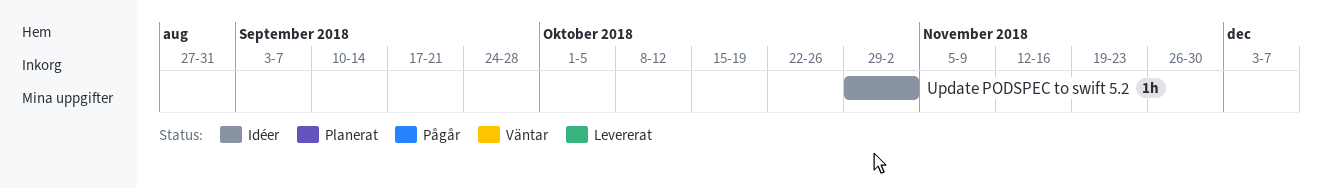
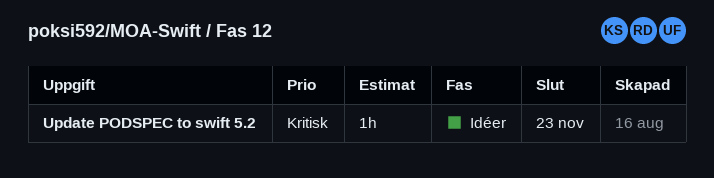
Update PODSPEC to swift 5.2, due: Nov 2 -> Nov 23

